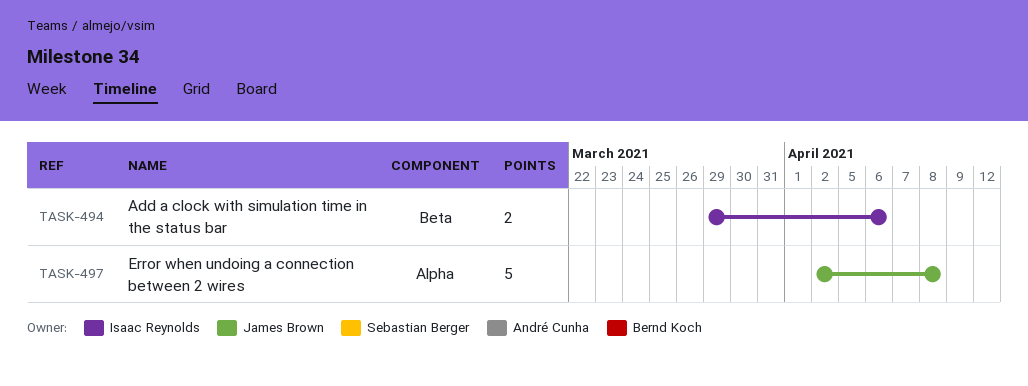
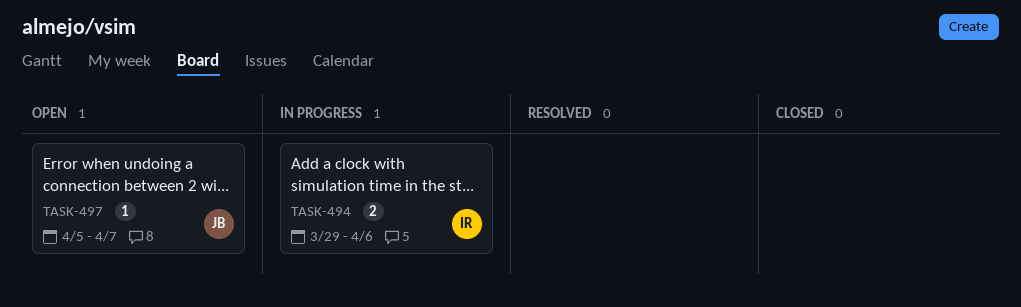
TASK-497, estimate: 5 -> 1
TASK-497, start: Apr 2 -> Apr 5
TASK-497, due: Apr 8 -> Apr 7

